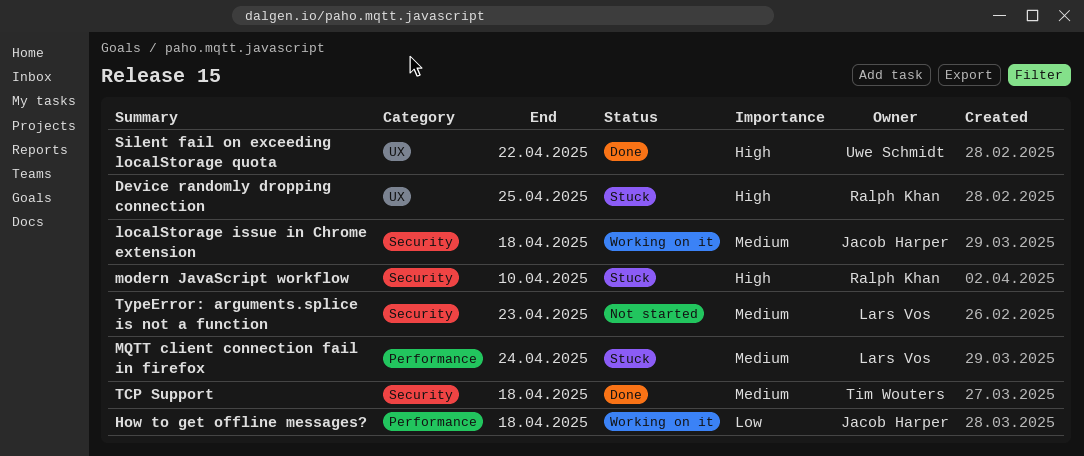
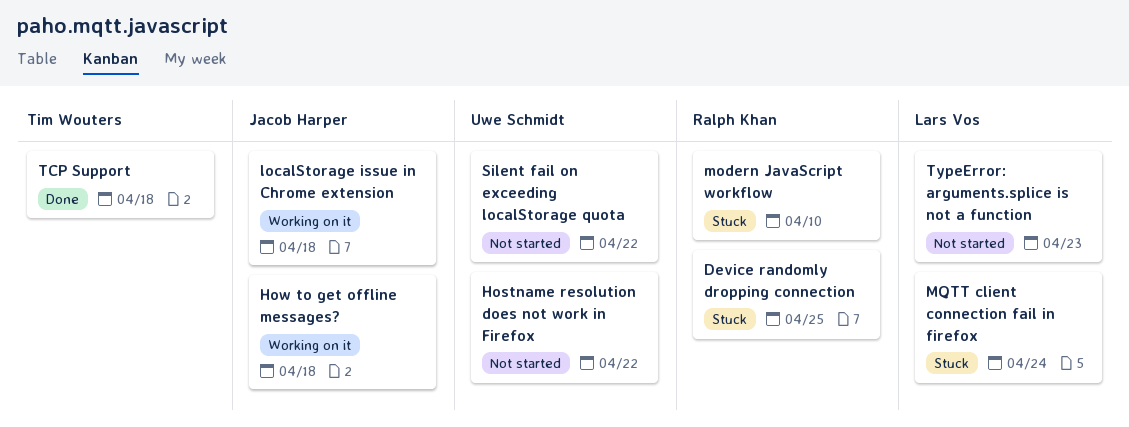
Hostname resolution does not work in Firefox: none -> present
Silent fail on exceeding localStorage quota, status: Done -> Not started

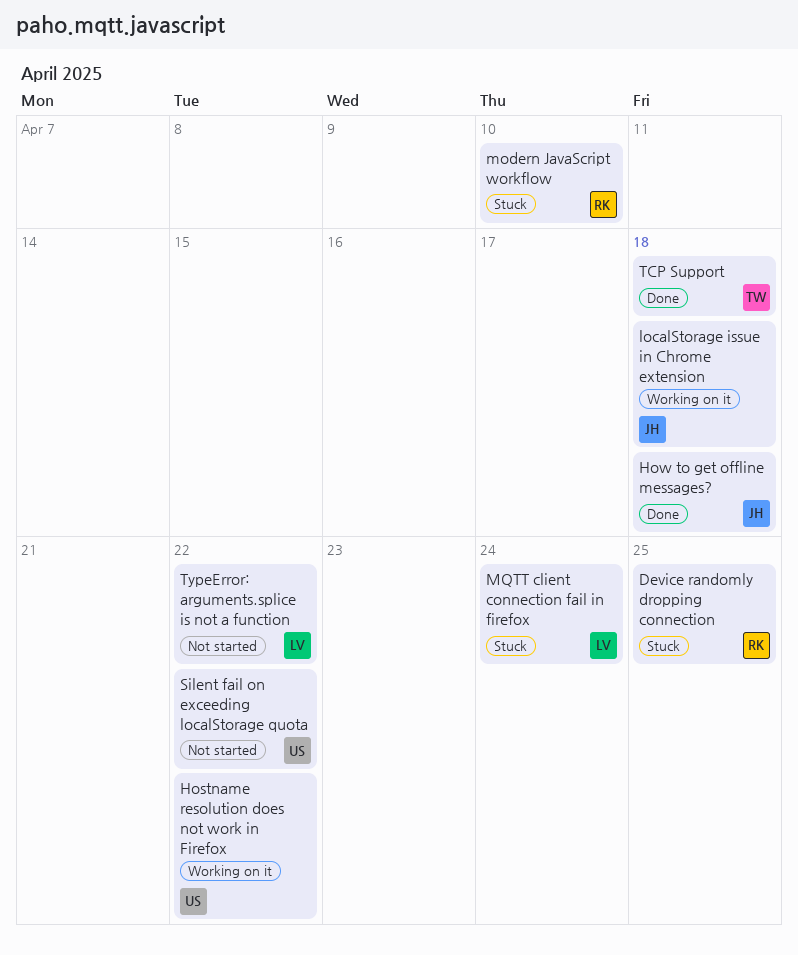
Hostname resolution does not work in Firefox, status: Not started -> Working on it
How to get offline messages?, status: Working on it -> Done
TypeError: arguments.splice is not a function, due: Apr 23 -> Apr 22

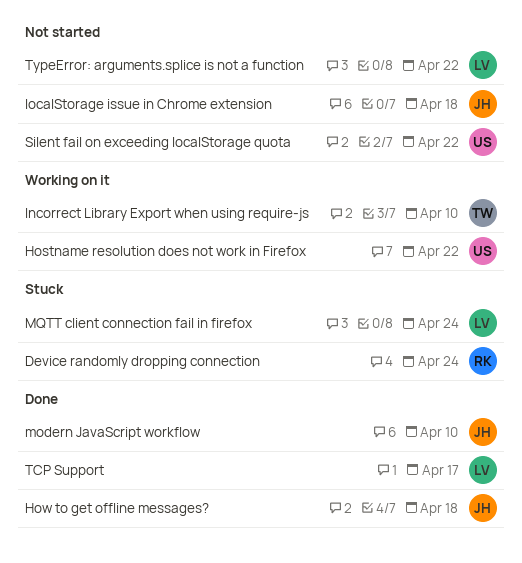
Device randomly dropping connection, due: Apr 25 -> Apr 24
Incorrect Library Export when using require-js: none -> present
localStorage issue in Chrome extension, status: Working on it -> Not started
modern JavaScript workflow, status: Stuck -> Done
modern JavaScript workflow, owner: RK -> JH
TCP Support, owner: TW -> LV
TCP Support, due: Apr 18 -> Apr 17

